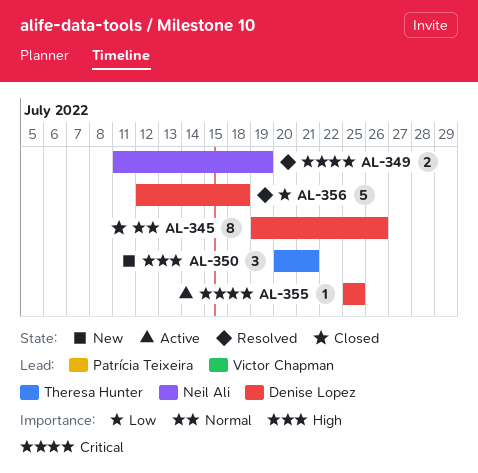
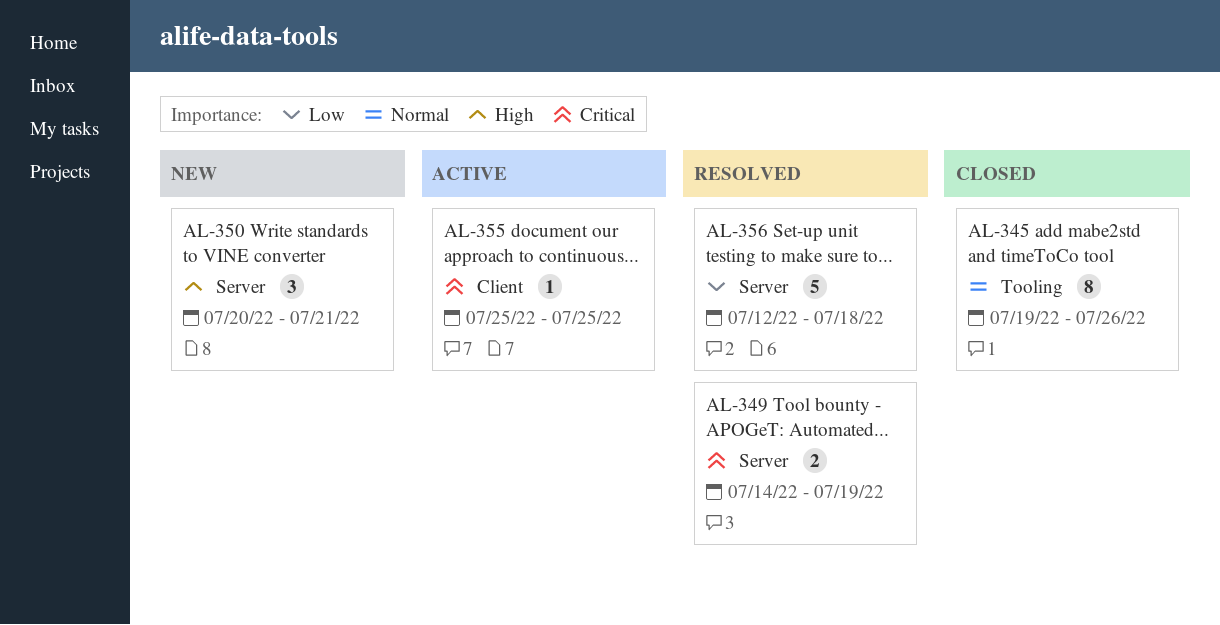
AL-349, start: Jul 11 -> Jul 14

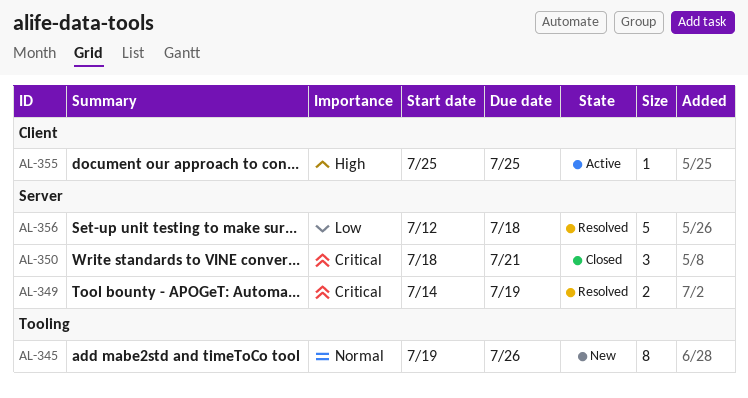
AL-345, status: Closed -> New
AL-350, status: New -> Closed
AL-350, priority: High -> Critical
AL-350, start: Jul 20 -> Jul 18
AL-355, priority: Critical -> High

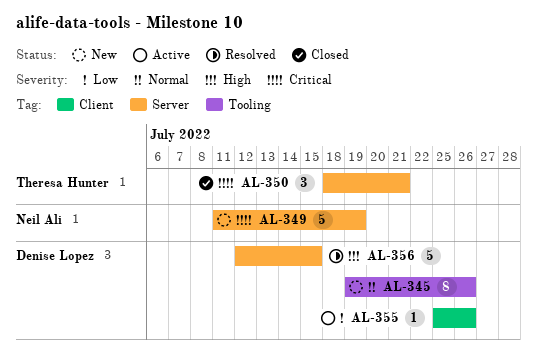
AL-349, status: Resolved -> New
AL-349, estimate: 2 -> 5
AL-349, start: Jul 14 -> Jul 11
AL-355, priority: High -> Low
AL-355, due: Jul 25 -> Jul 26
AL-356, priority: Low -> High
AL-356, due: Jul 18 -> Jul 15

